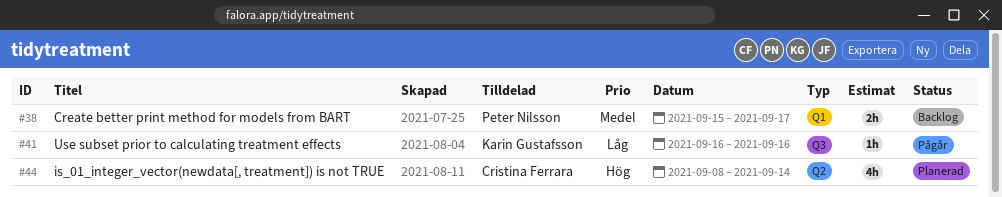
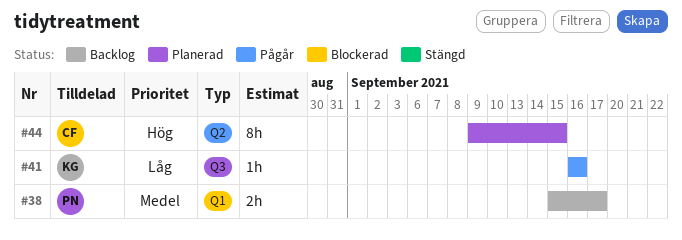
#44, estimate: 4h -> 8h
#44, start: Sep 8 -> Sep 9
#44, due: Sep 14 -> Sep 15

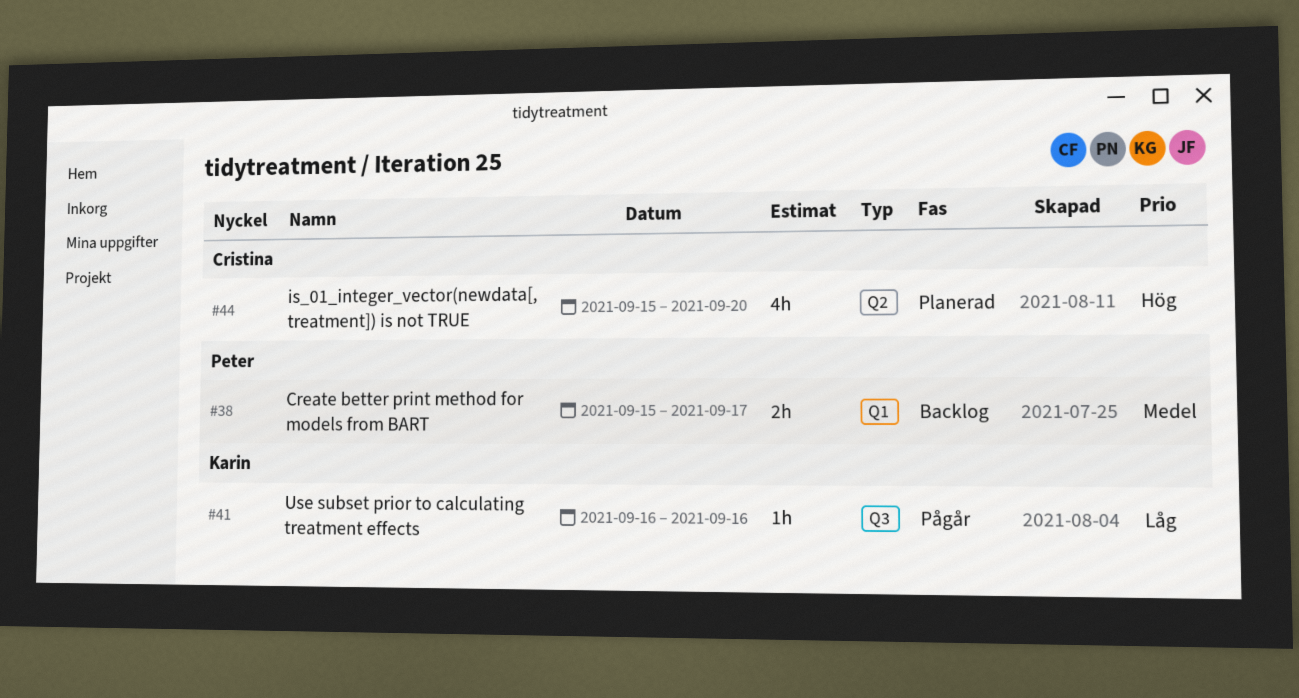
#44, estimate: 8h -> 4h
#44, start: Sep 9 -> Sep 15
#44, due: Sep 15 -> Sep 20

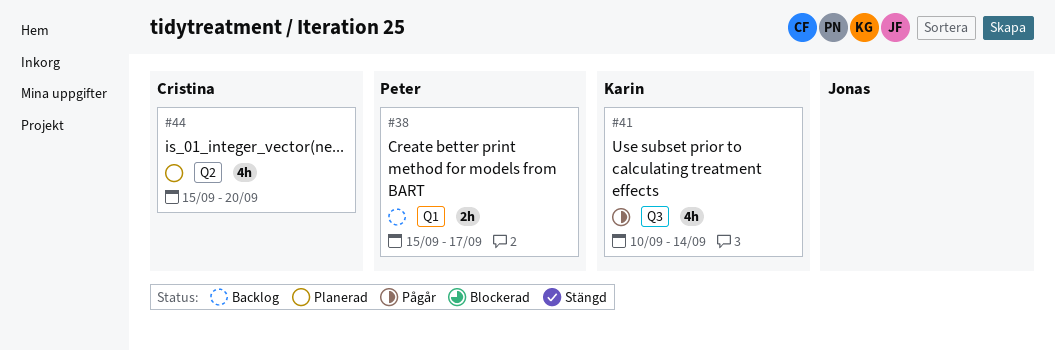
#41, estimate: 1h -> 4h
#41, start: Sep 16 -> Sep 10
#41, due: Sep 16 -> Sep 14

